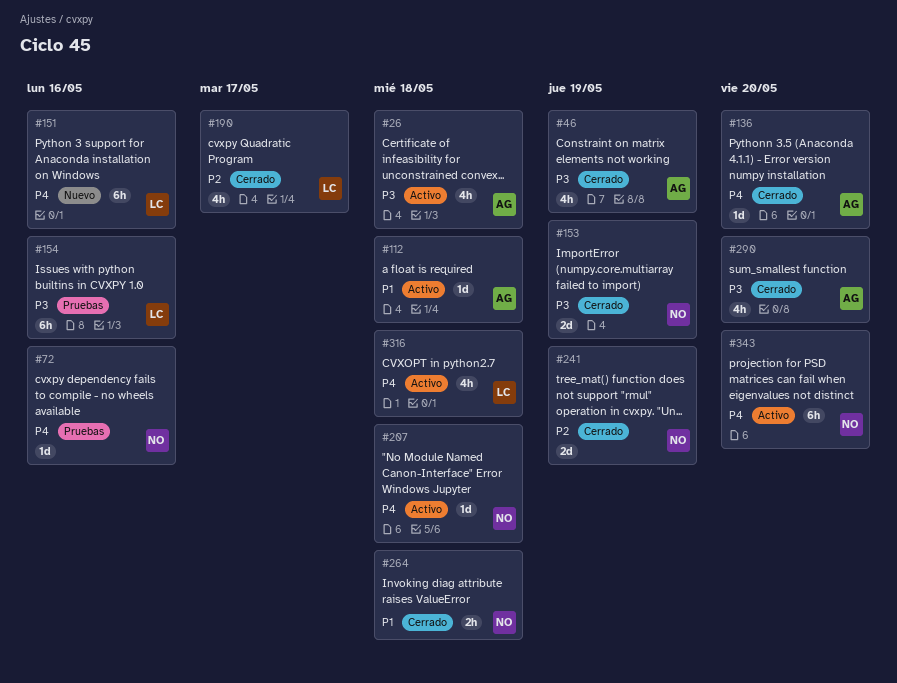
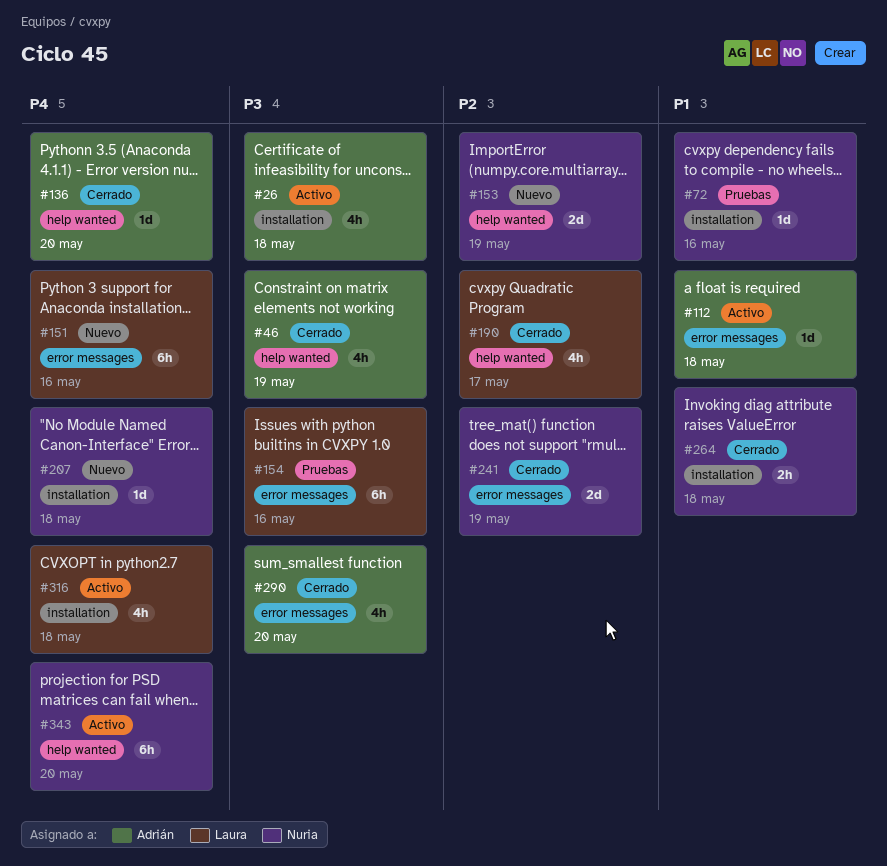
#72, priority: P4 -> P1
#153, status: Cerrado -> Nuevo
#153, priority: P3 -> P2
#207, status: Activo -> Nuevo

